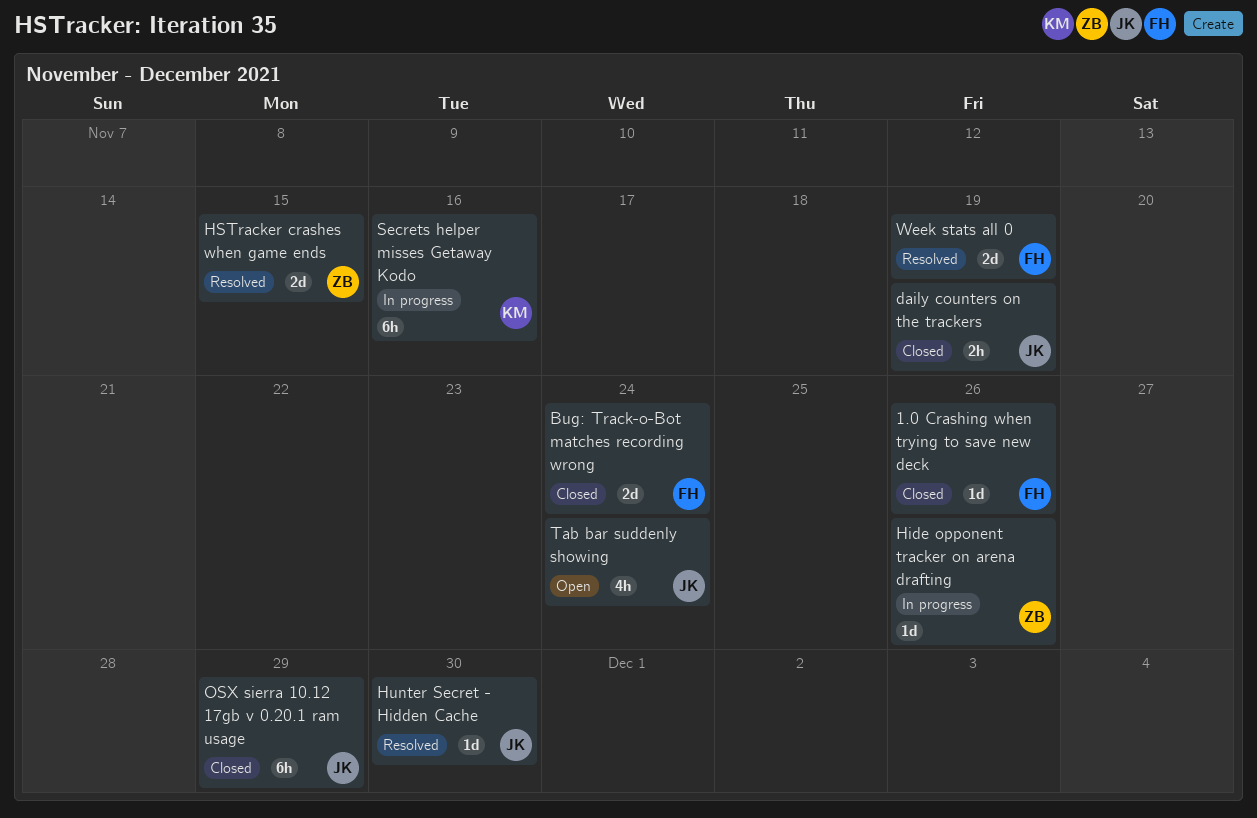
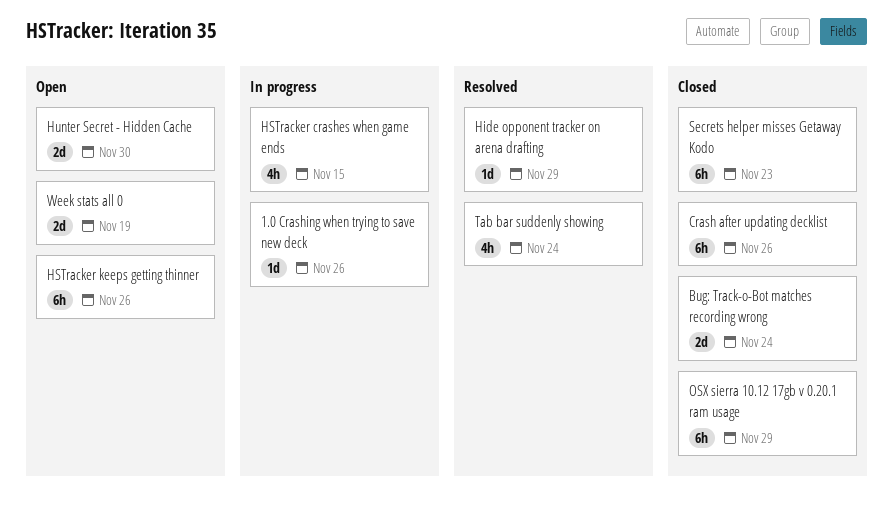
1.0 Crashing when trying to save new deck, status: Closed -> In progress
Crash after updating decklist: none -> present
daily counters on the trackers: present -> none
Hide opponent tracker on arena drafting, status: In progress -> Resolved
Hide opponent tracker on arena drafting, due: Nov 26 -> Nov 29
HSTracker crashes when game ends, status: Resolved -> In progress
HSTracker crashes when game ends, estimate: 2d -> 4h
HSTracker keeps getting thinner: none -> present
Hunter Secret - Hidden Cache, status: Resolved -> Open
Hunter Secret - Hidden Cache, estimate: 1d -> 2d
Secrets helper misses Getaway Kodo, status: In progress -> Closed
Secrets helper misses Getaway Kodo, due: Nov 16 -> Nov 23
Tab bar suddenly showing, status: Open -> Resolved
Week stats all 0, status: Resolved -> Open

